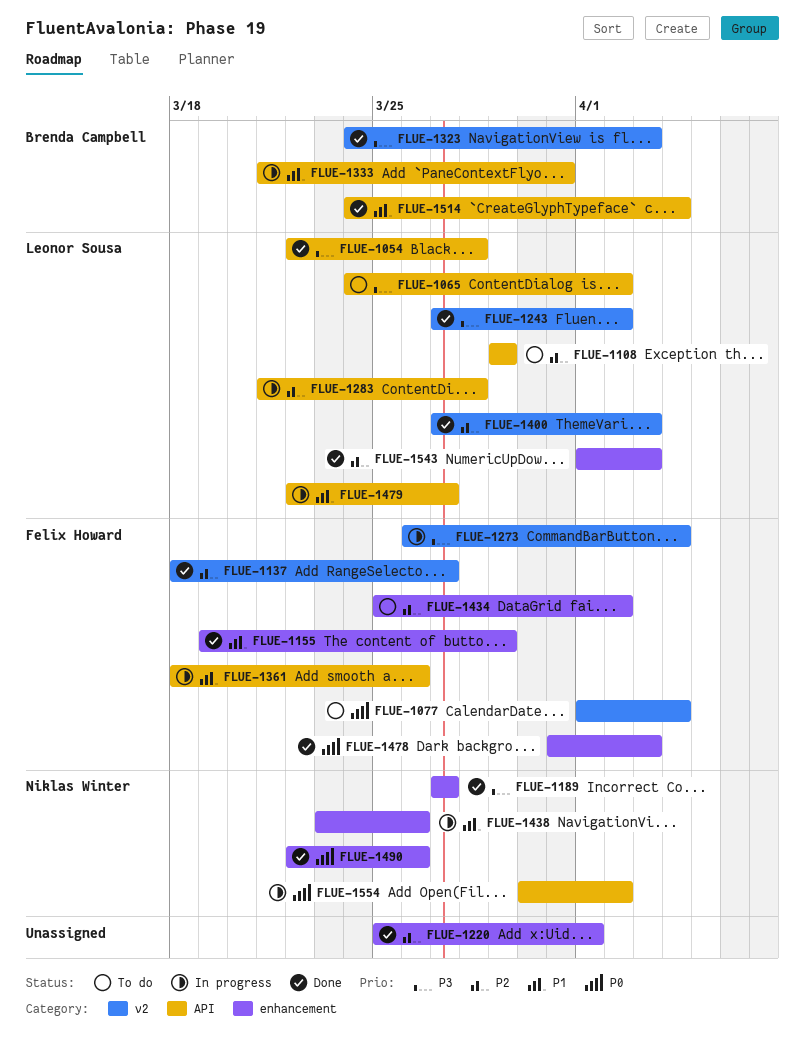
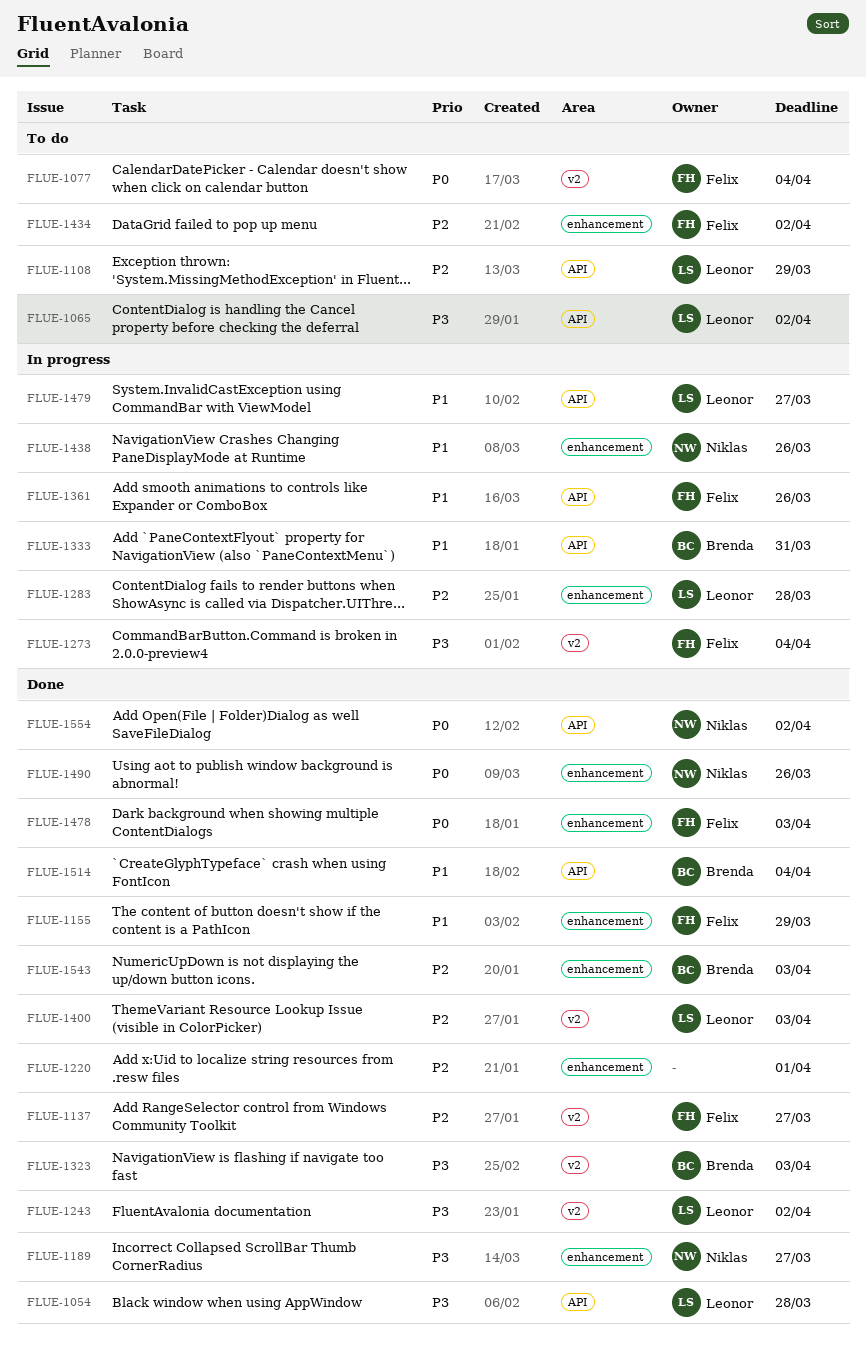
FLUE-1283, label: API -> enhancement
FLUE-1543, owner: Leonor Sousa -> Brenda Campbell
FLUE-1554, status: In progress -> Done

